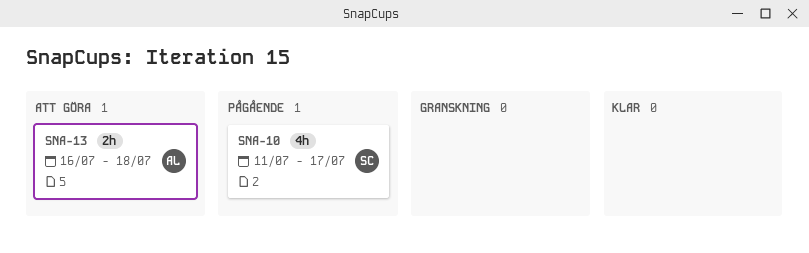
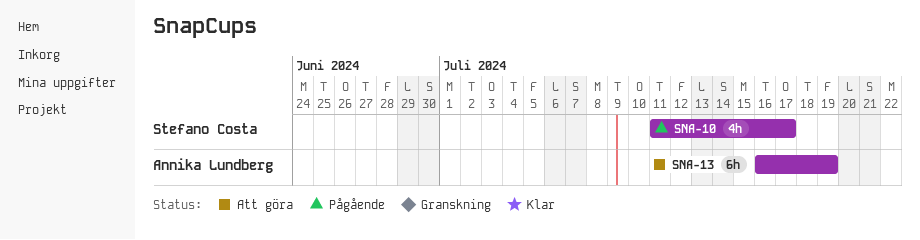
SNA-13, estimate: 2h -> 6h
SNA-13, due: Jul 18 -> Jul 19

